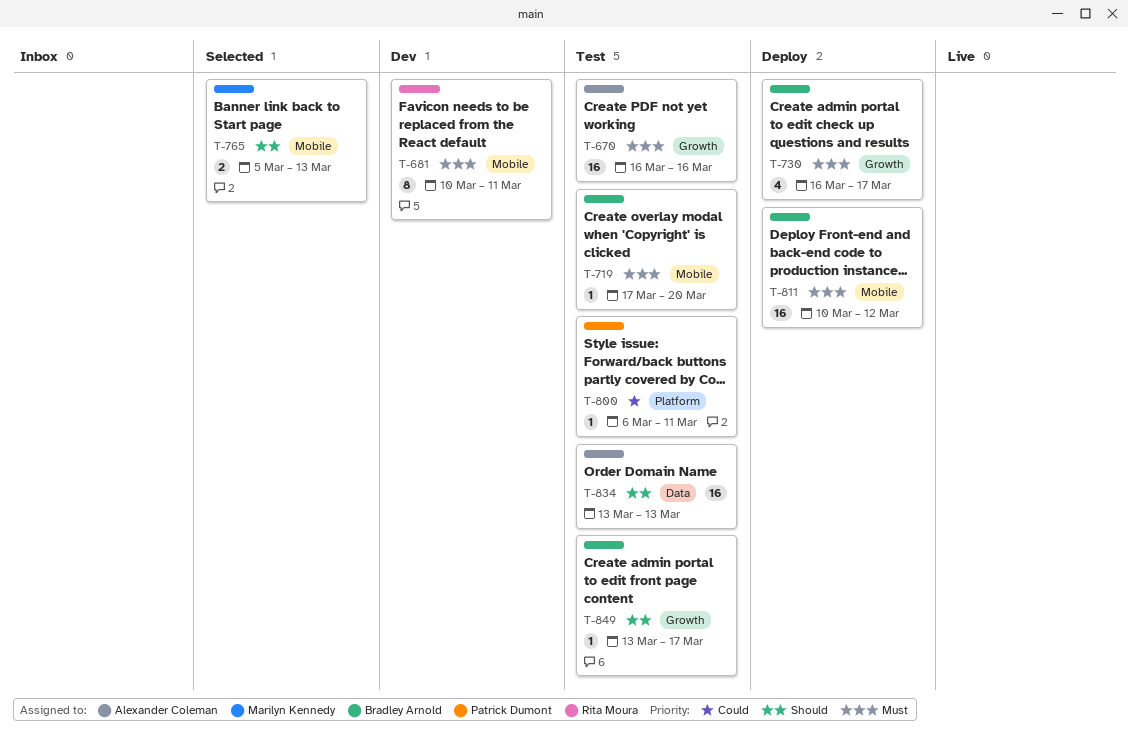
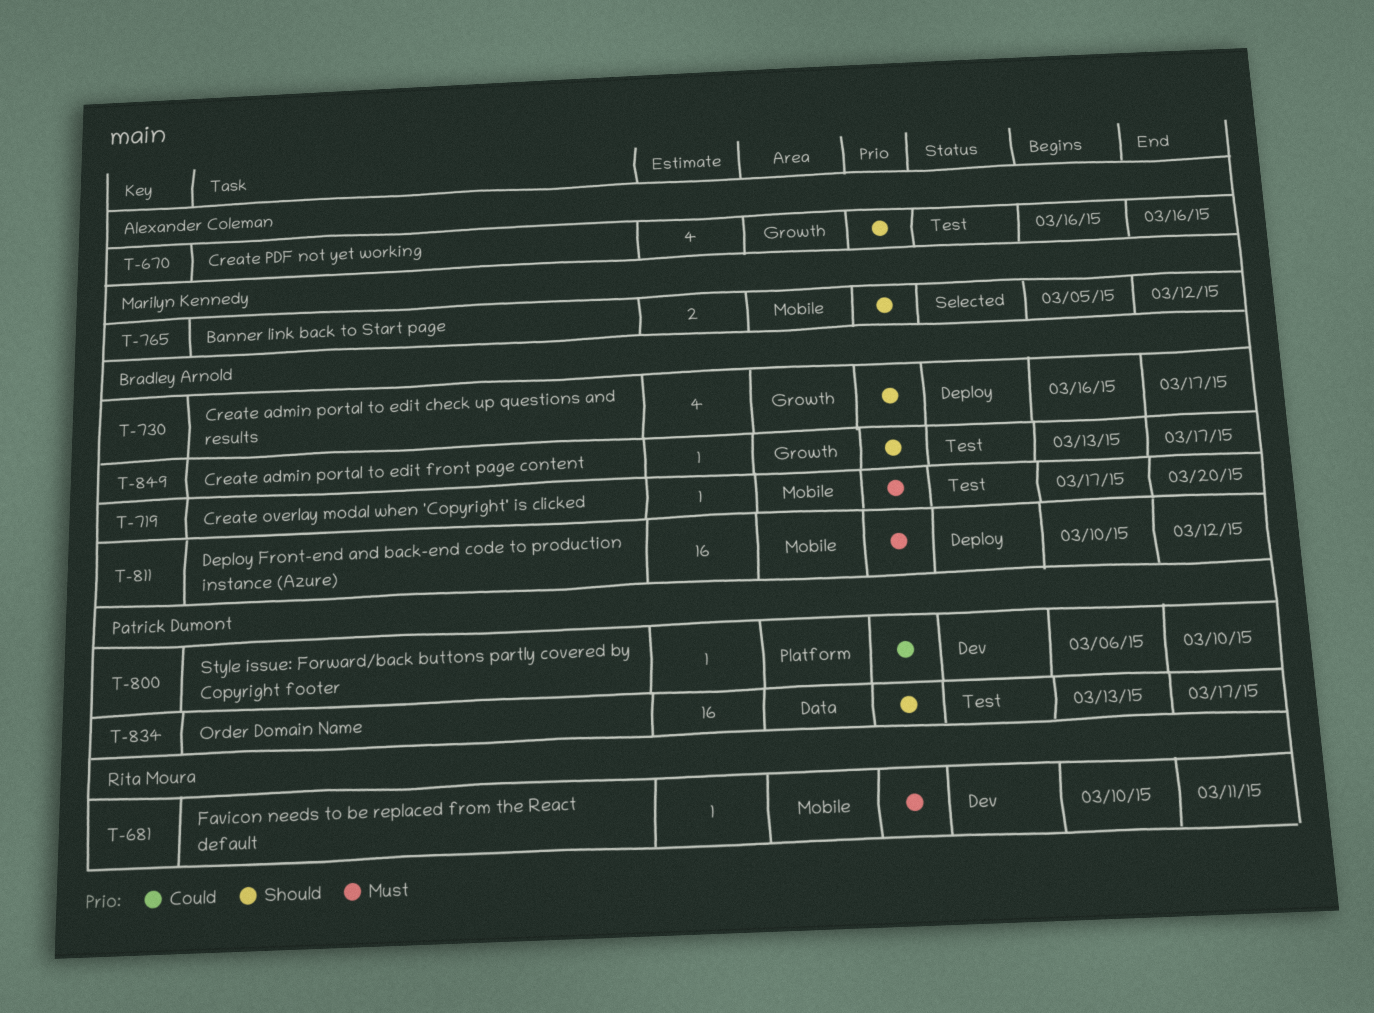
T-670, priority: Must -> Should
T-670, estimate: 16 -> 4
T-681, estimate: 8 -> 1
T-730, priority: Must -> Should
T-765, due: Mar 13 -> Mar 12
T-800, status: Test -> Dev
T-800, due: Mar 11 -> Mar 10
T-834, owner: Alexander Coleman -> Patrick Dumont
T-834, due: Mar 13 -> Mar 17

